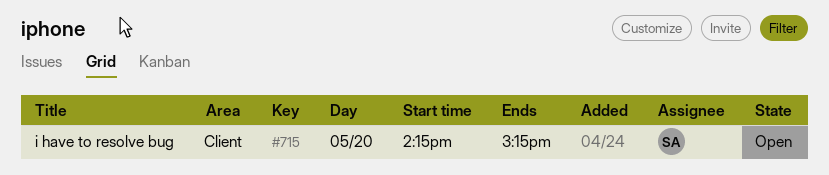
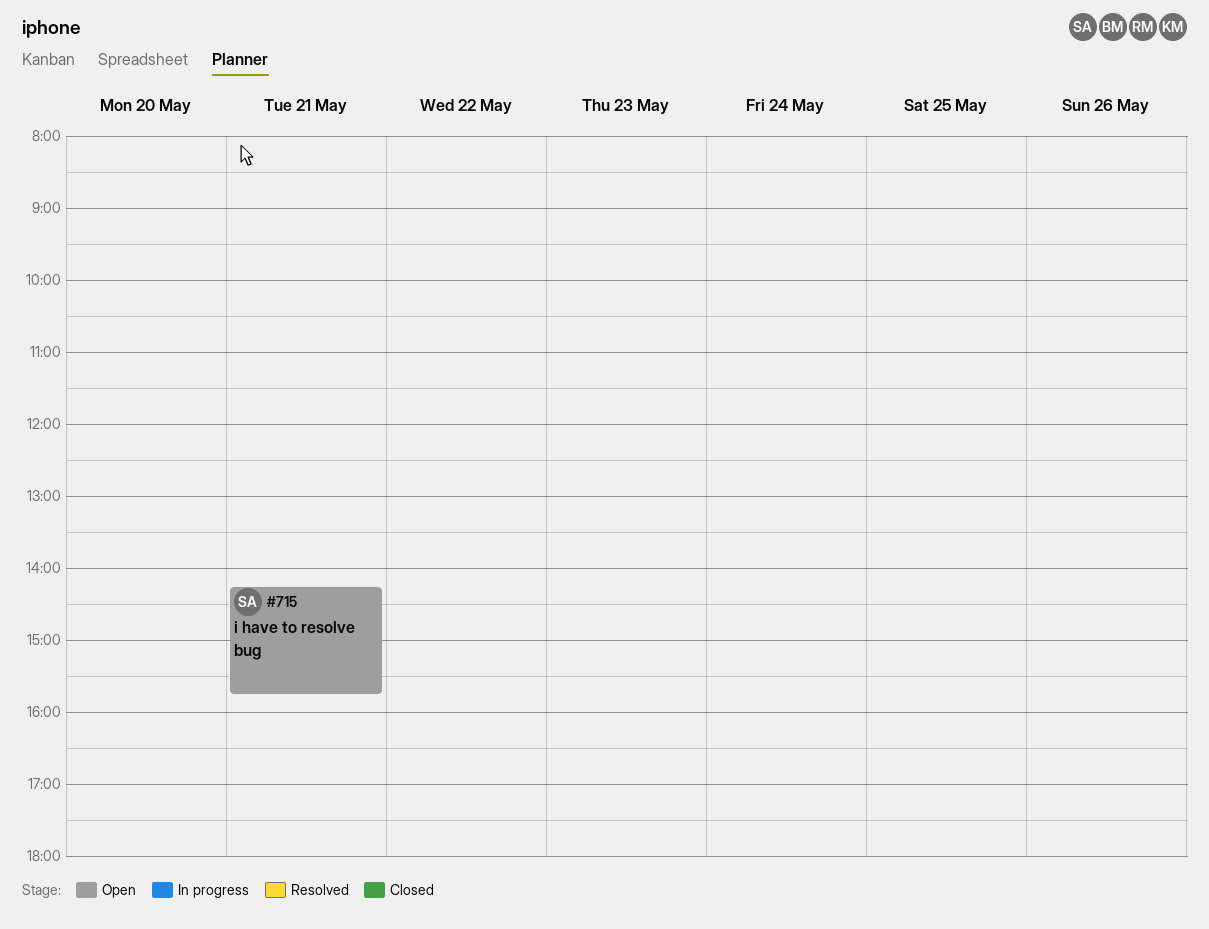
#715, day: May 20 -> May 21
#715, ends: 15:15 -> 15:45

